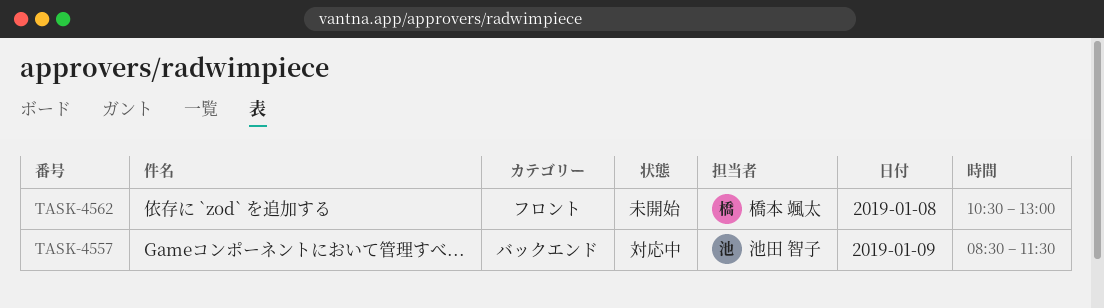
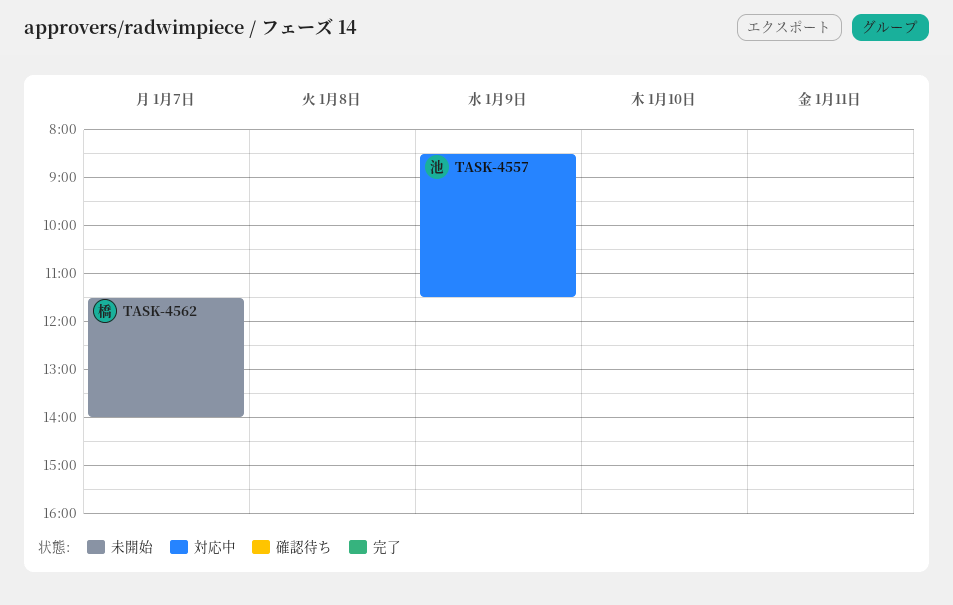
TASK-4562, day: Jan 8 -> Jan 7
TASK-4562, begins: 10:30 -> 11:30
TASK-4562, ends: 13:00 -> 14:00

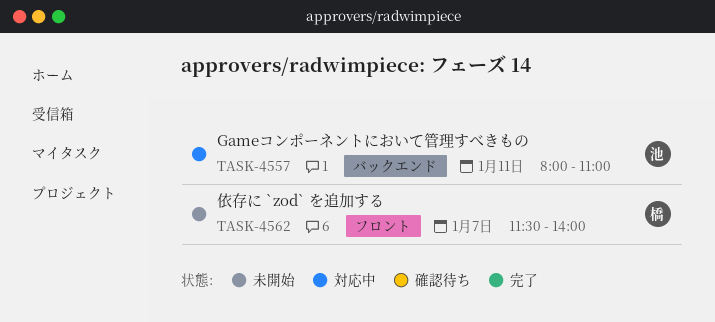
TASK-4557, day: Jan 9 -> Jan 11
TASK-4557, begins: 08:30 -> 08:00
TASK-4557, ends: 11:30 -> 11:00

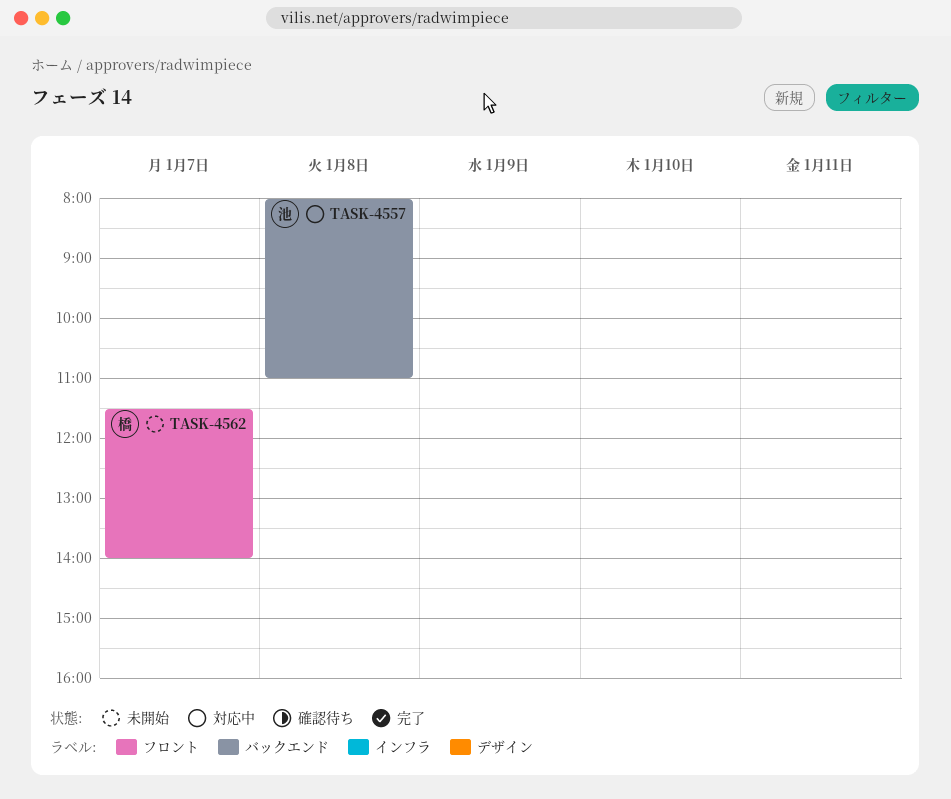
TASK-4557, day: Jan 11 -> Jan 8

